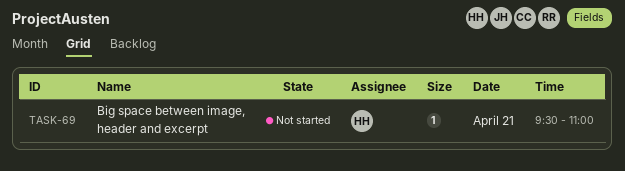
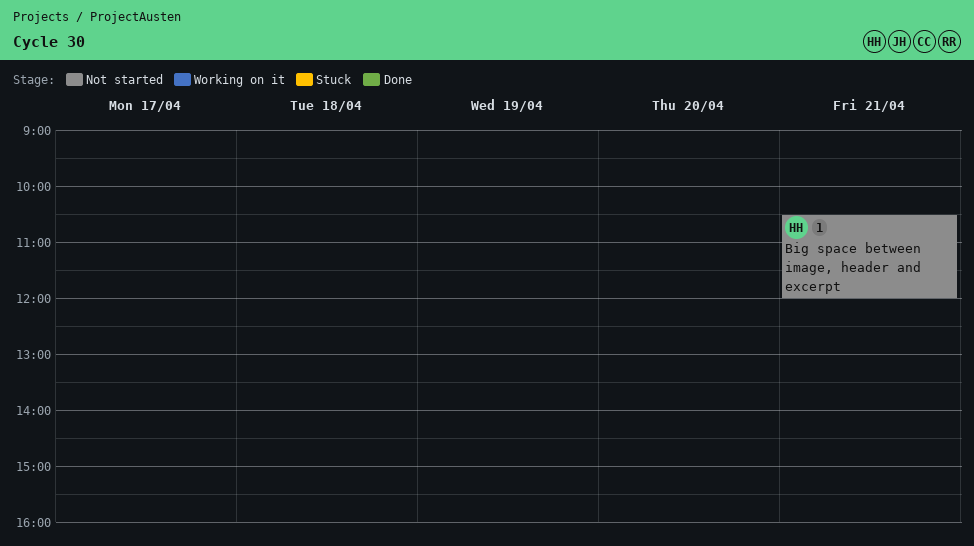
Big space between image, header and excerpt, begins: 09:30 -> 10:30
Big space between image, header and excerpt, ends: 11:00 -> 12:00

